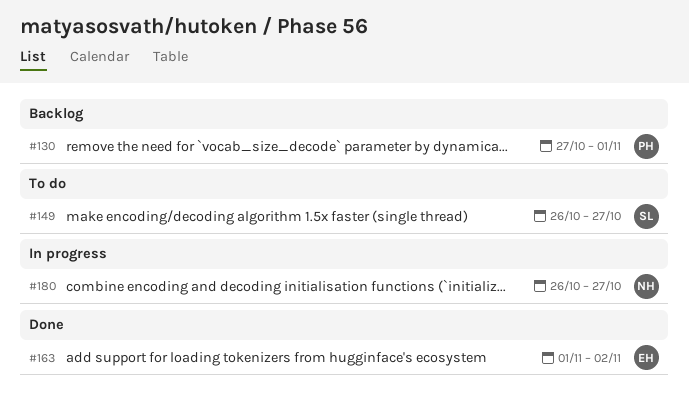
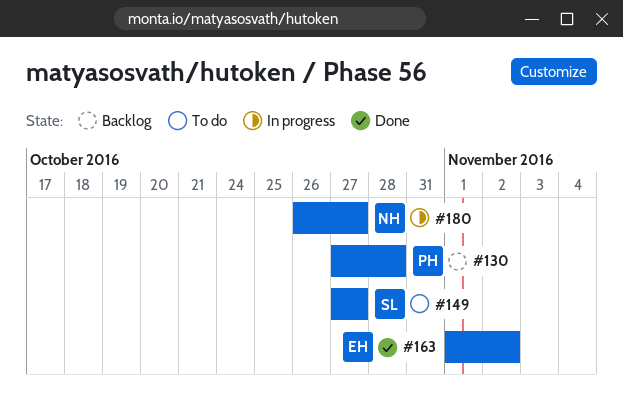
#130, due: Nov 1 -> Oct 28
#149, start: Oct 26 -> Oct 27

